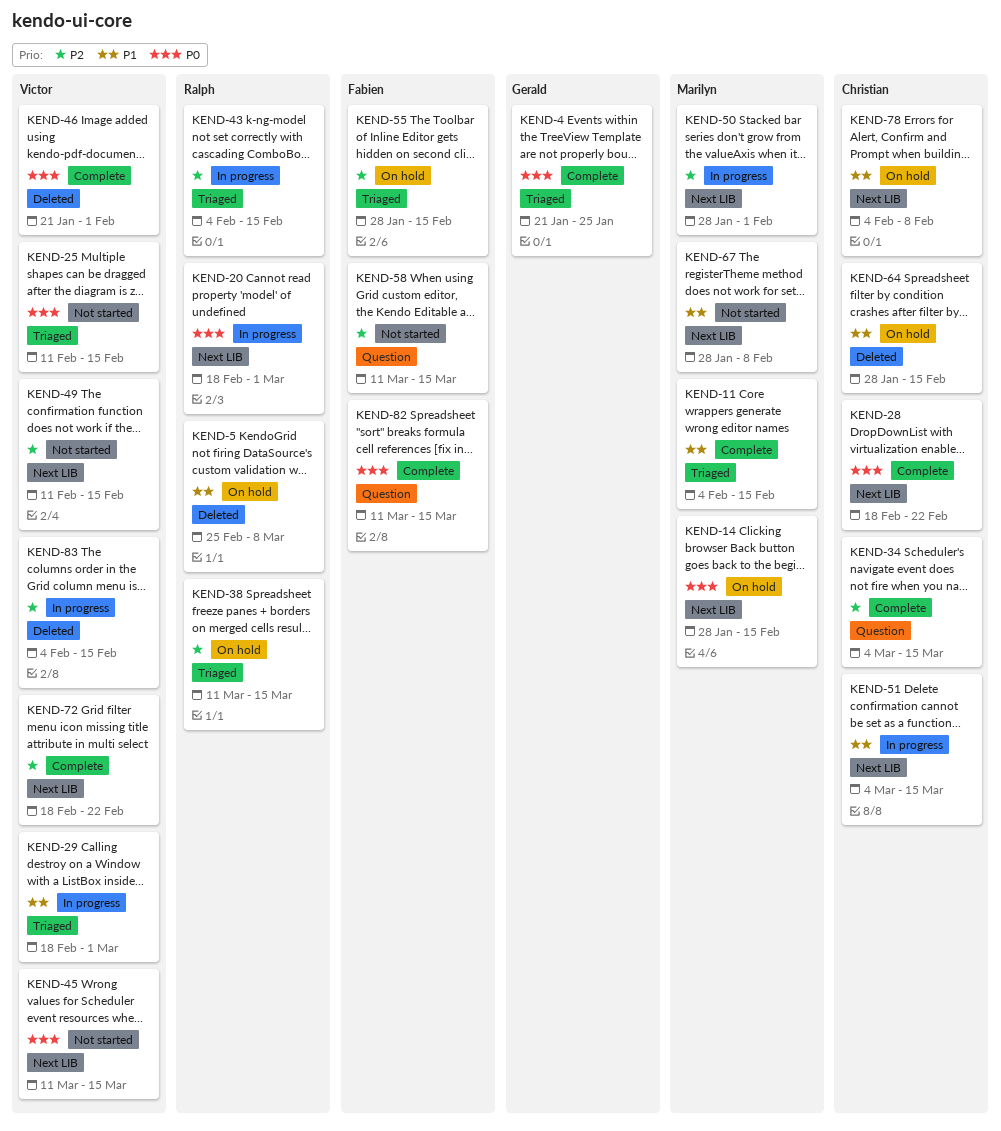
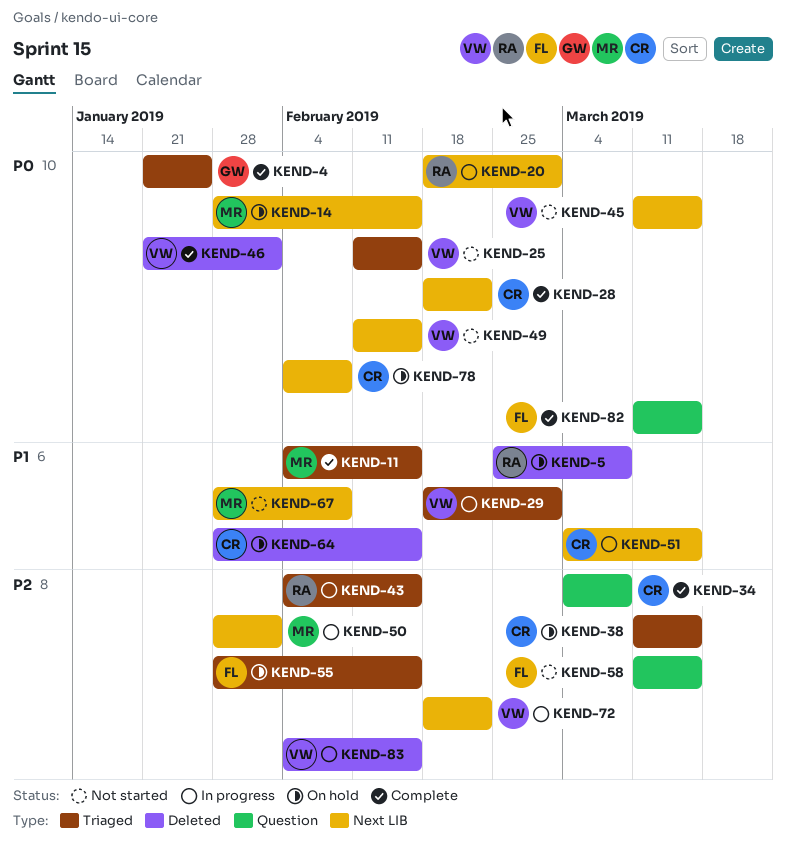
KEND-34, due: Mar 15 -> Mar 8
KEND-38, owner: Ralph -> Christian
KEND-49, priority: P2 -> P0
KEND-72, status: Complete -> In progress
KEND-78, priority: P1 -> P0

